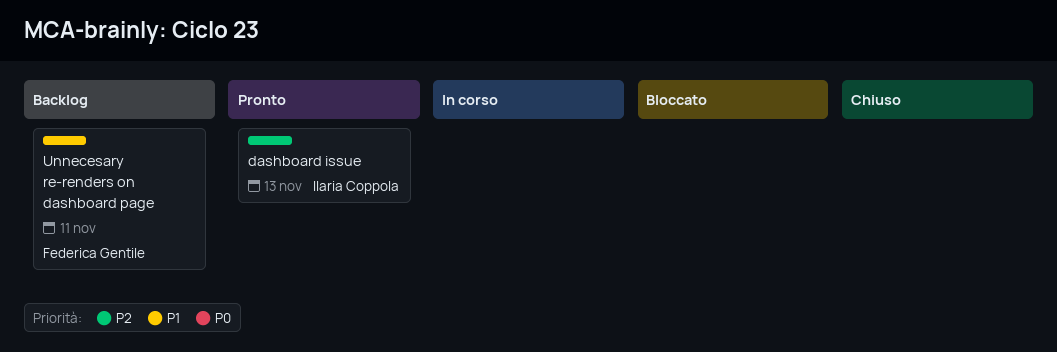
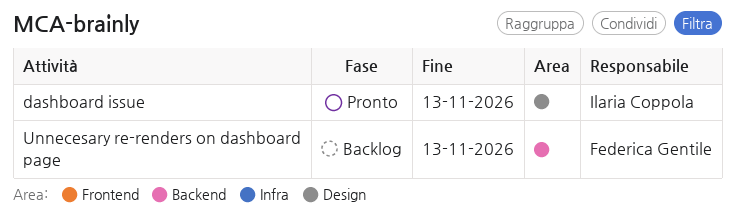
Unnecesary re-renders on dashboard page, due: Nov 11 -> Nov 13

